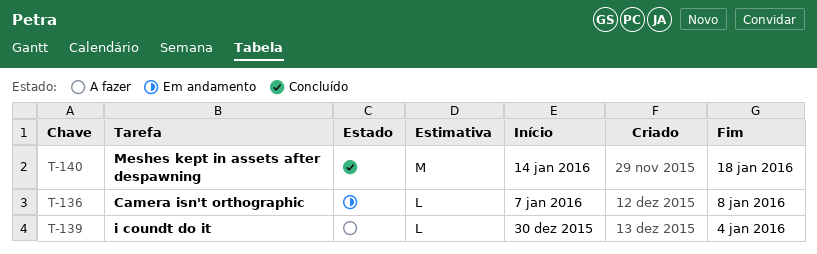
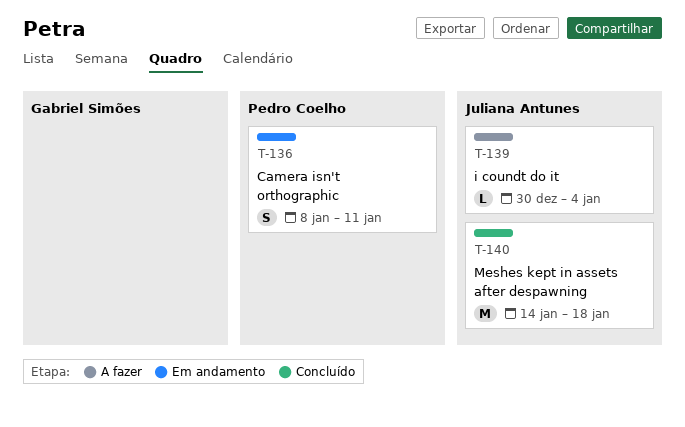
T-136, estimate: L -> S
T-136, start: Jan 7 -> Jan 8
T-136, due: Jan 8 -> Jan 11

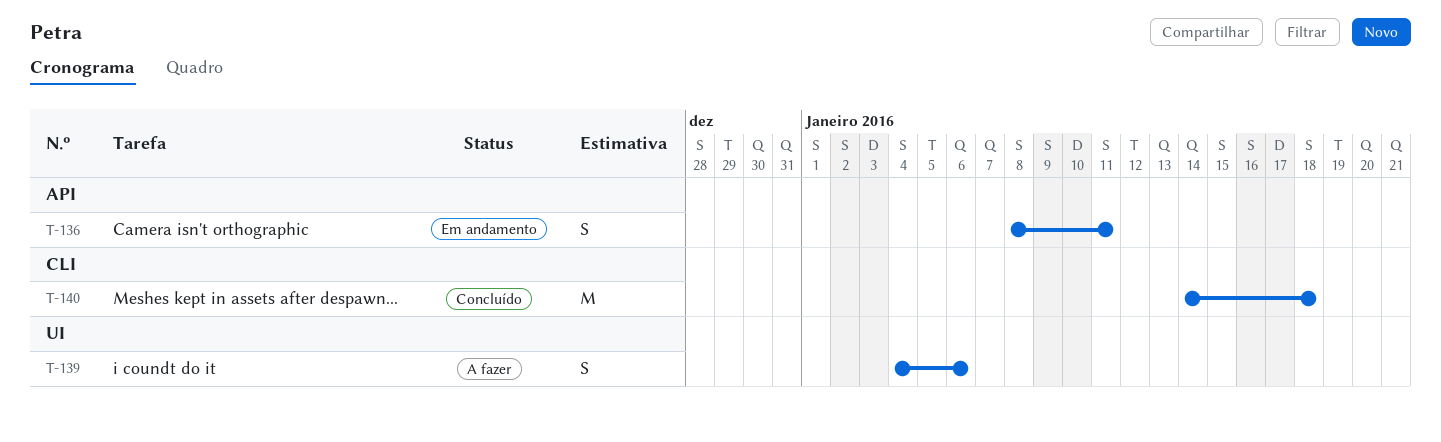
T-139, estimate: L -> S
T-139, start: Dec 30 -> Jan 4
T-139, due: Jan 4 -> Jan 6

